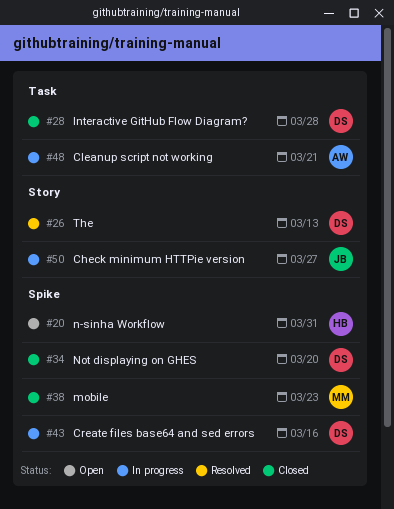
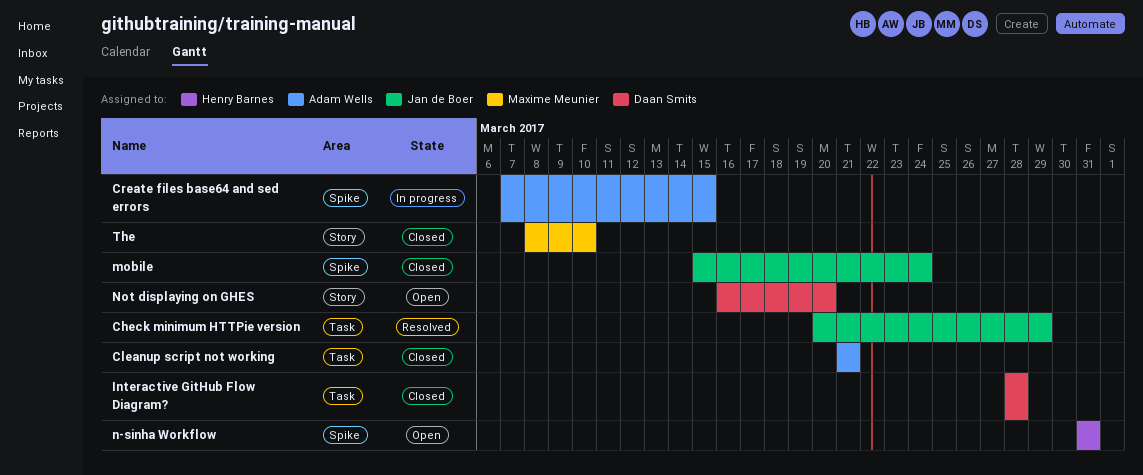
Check minimum HTTPie version, status: In progress -> Resolved
Check minimum HTTPie version, label: Story -> Task
Check minimum HTTPie version, due: Mar 27 -> Mar 29
Cleanup script not working, status: In progress -> Closed
Create files base64 and sed errors, owner: Daan Smits -> Adam Wells
Create files base64 and sed errors, due: Mar 16 -> Mar 15
mobile, owner: Maxime Meunier -> Jan de Boer
mobile, due: Mar 23 -> Mar 24
Not displaying on GHES, status: Closed -> Open
Not displaying on GHES, label: Spike -> Story
The, status: Resolved -> Closed
The, owner: Daan Smits -> Maxime Meunier
The, due: Mar 13 -> Mar 10

